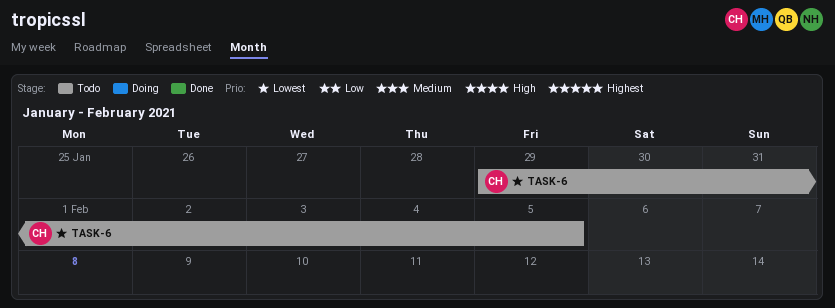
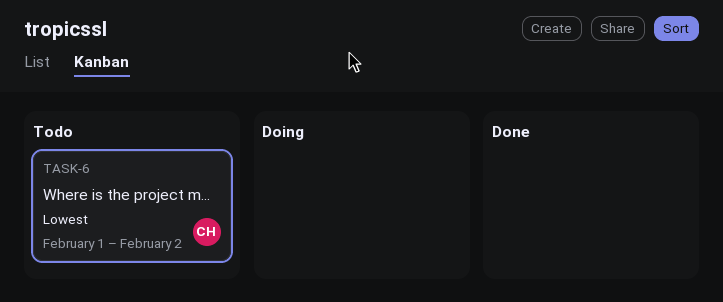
TASK-6, start: Jan 29 -> Feb 1
TASK-6, due: Feb 5 -> Feb 2

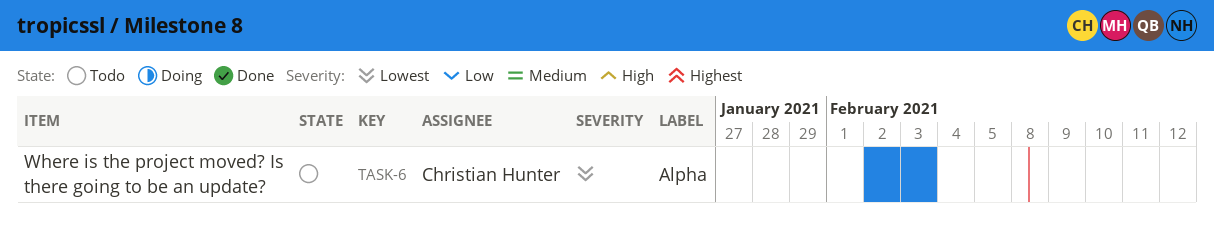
TASK-6, start: Feb 1 -> Feb 2
TASK-6, due: Feb 2 -> Feb 3

